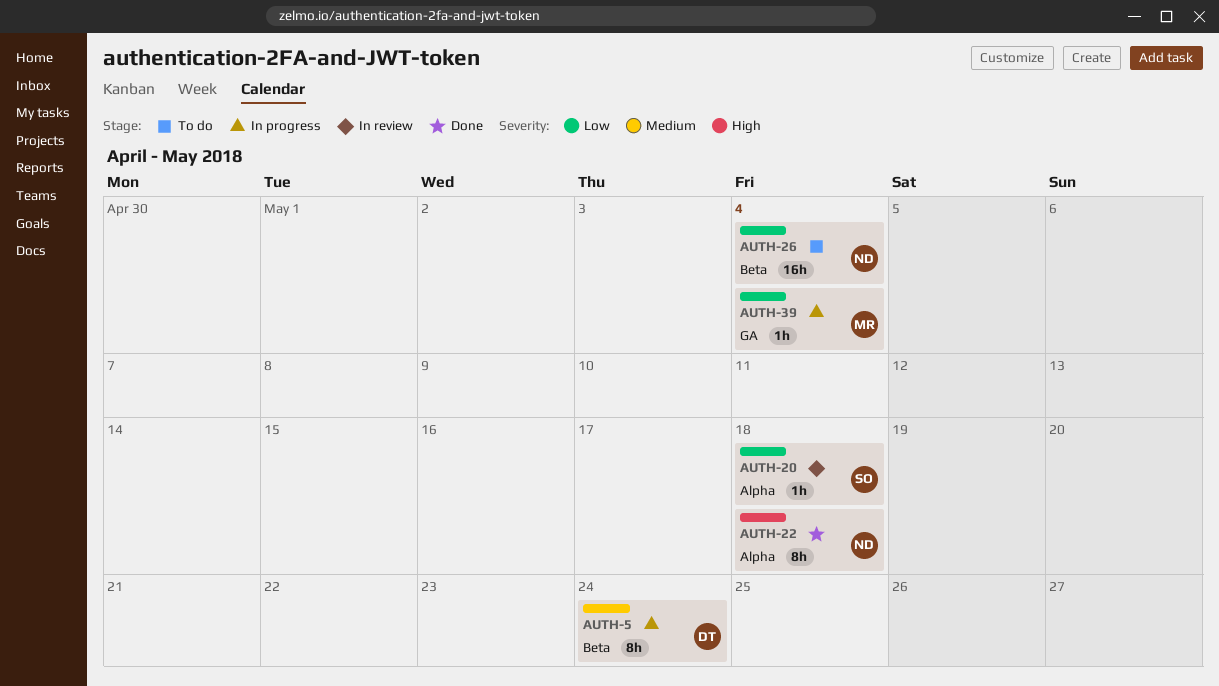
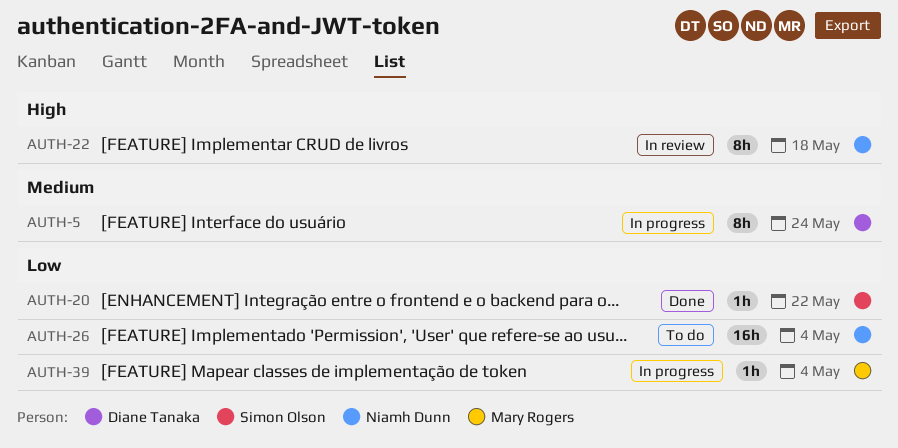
AUTH-20, status: In review -> Done
AUTH-20, due: May 18 -> May 22
AUTH-22, status: Done -> In review

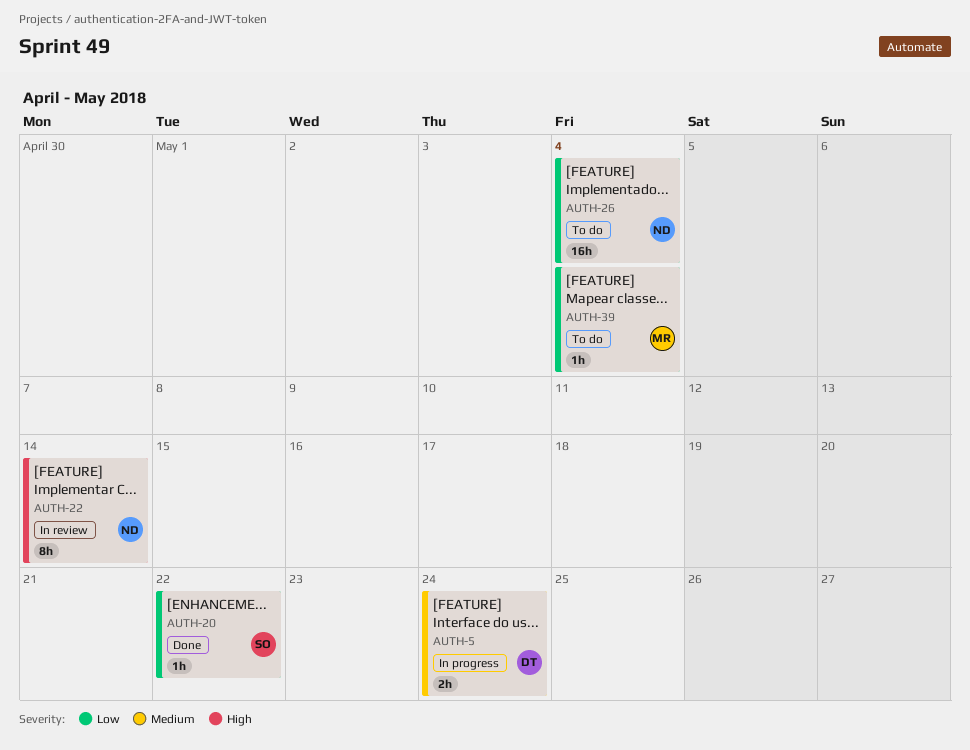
AUTH-5, estimate: 8h -> 2h
AUTH-22, due: May 18 -> May 14
AUTH-39, status: In progress -> To do

